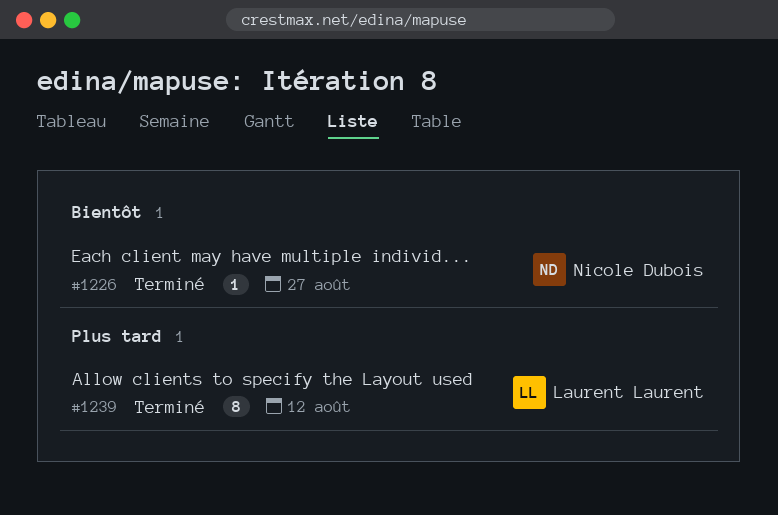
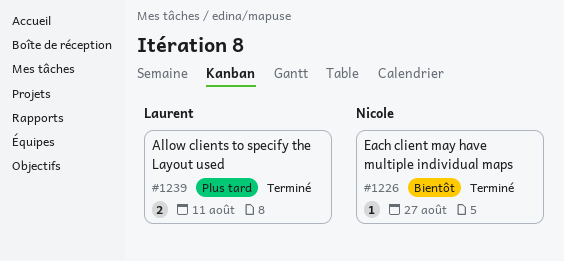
#1239, estimate: 8 -> 2
#1239, due: Aug 12 -> Aug 11

